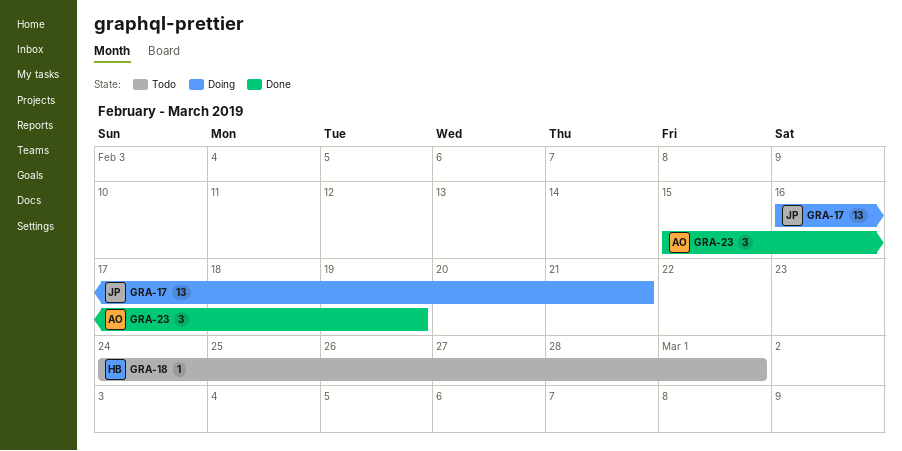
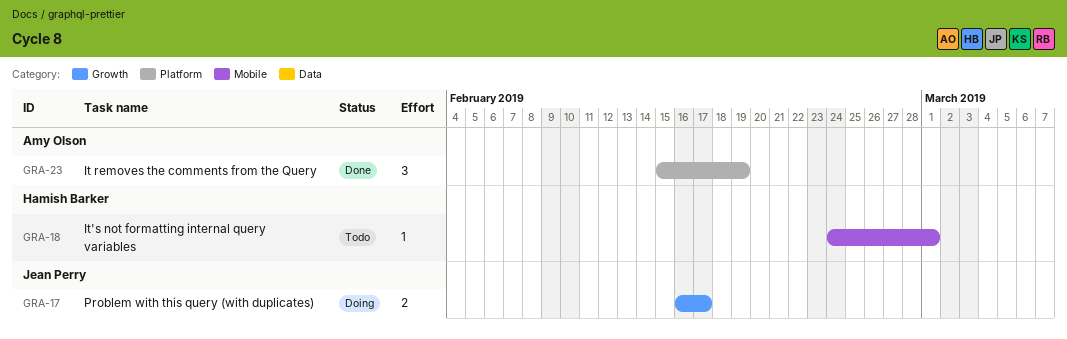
GRA-17, estimate: 13 -> 2
GRA-17, due: Feb 21 -> Feb 17

